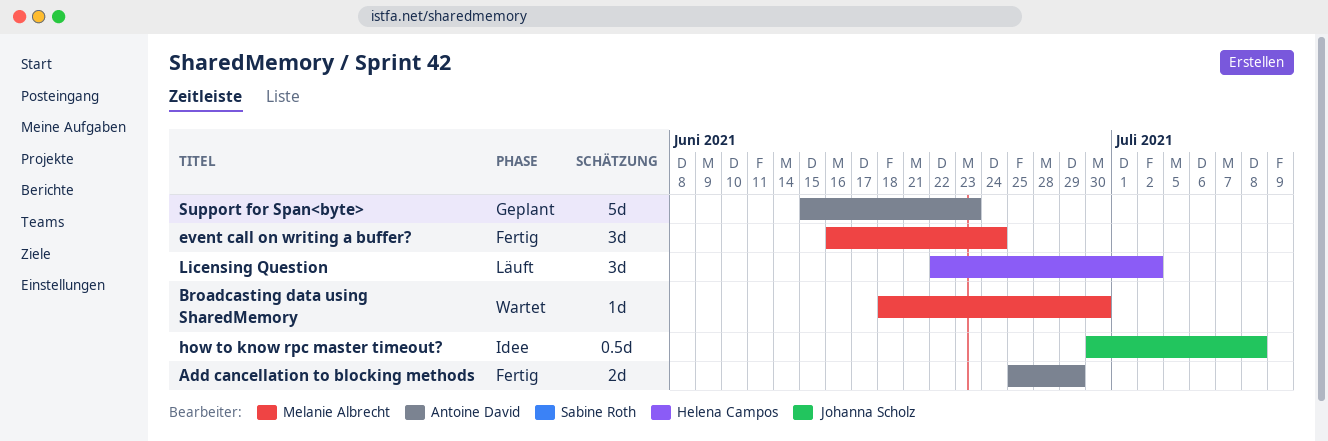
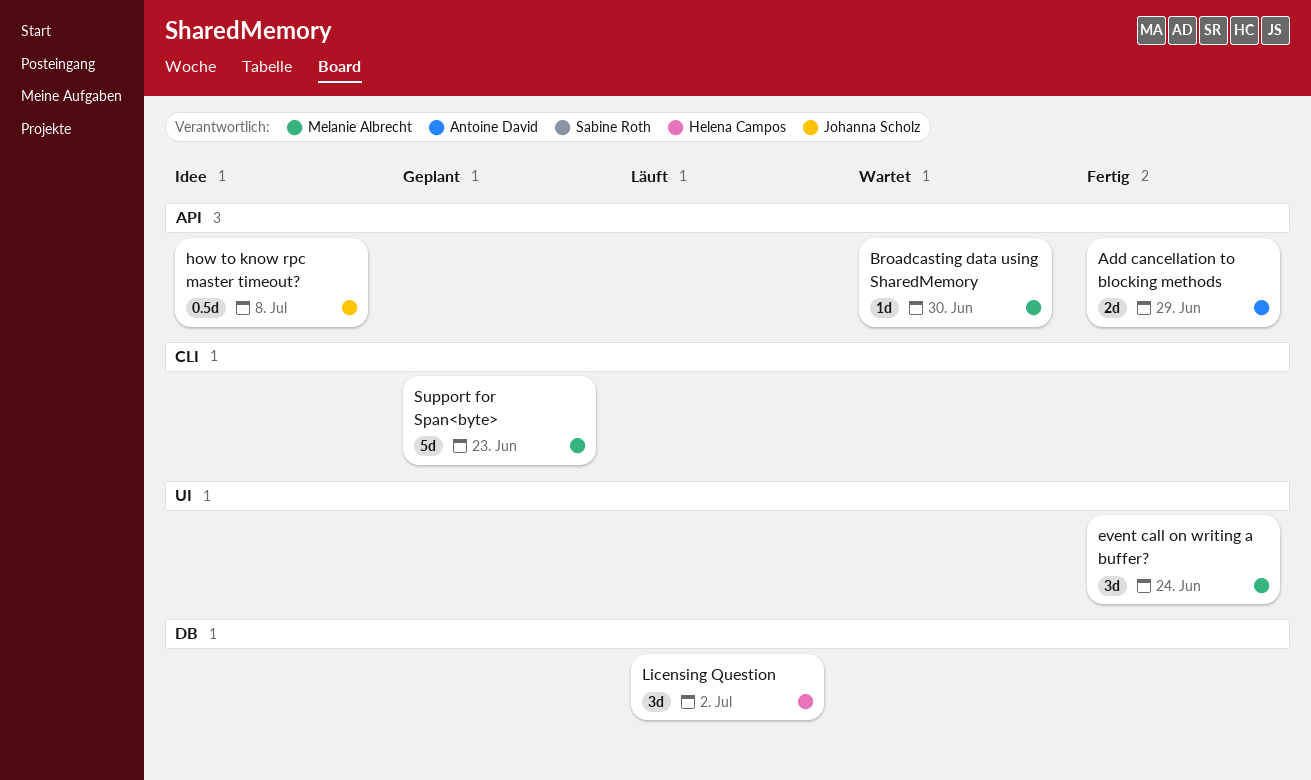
Support for Span<byte>, owner: Antoine David -> Melanie Albrecht

